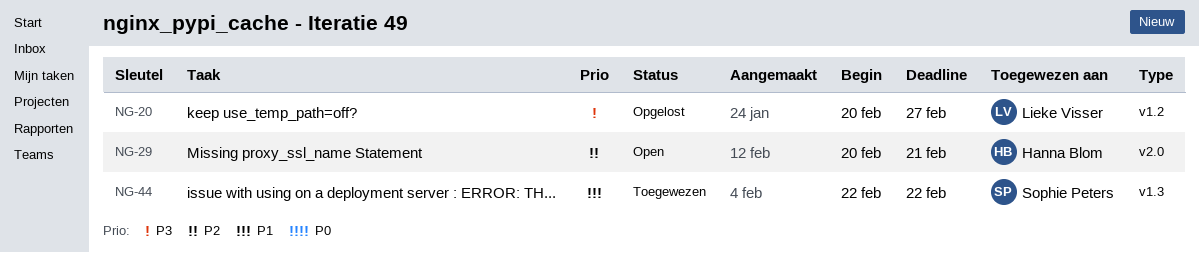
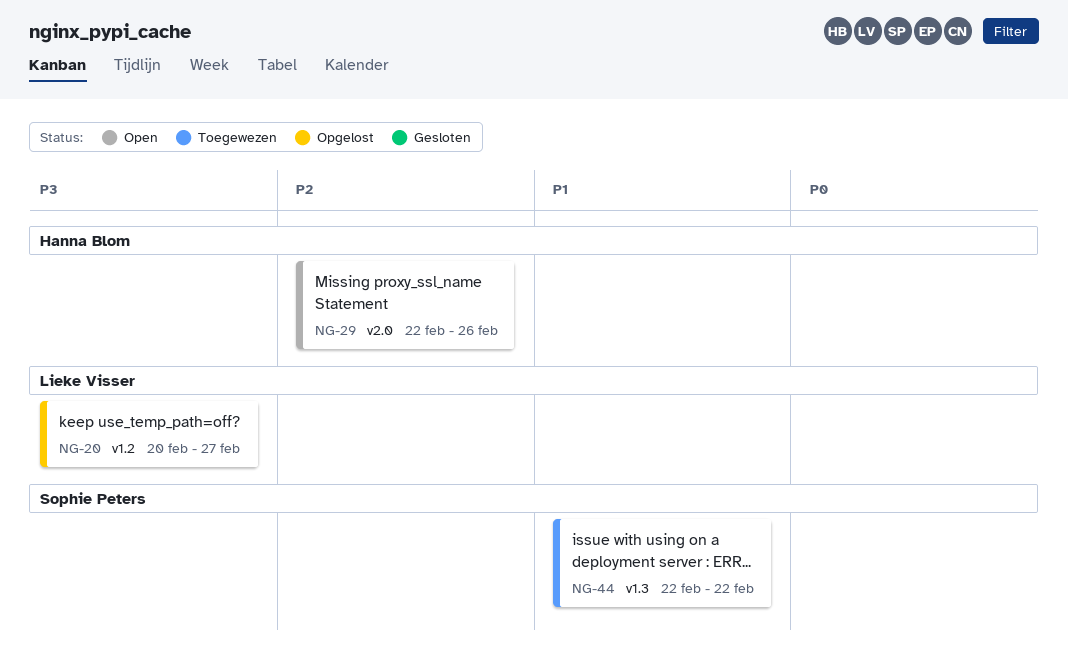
NG-29, start: Feb 20 -> Feb 22
NG-29, due: Feb 21 -> Feb 26

